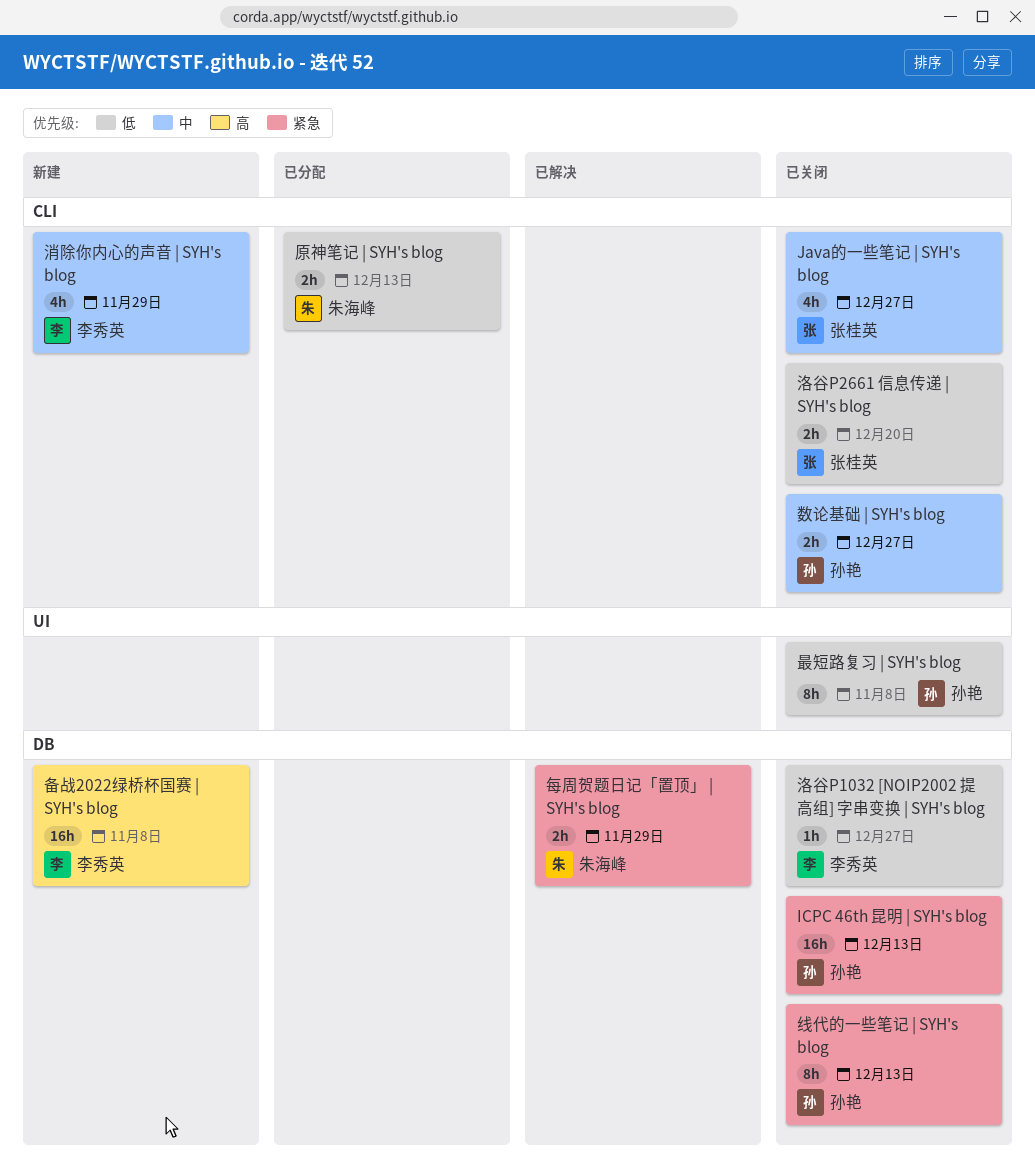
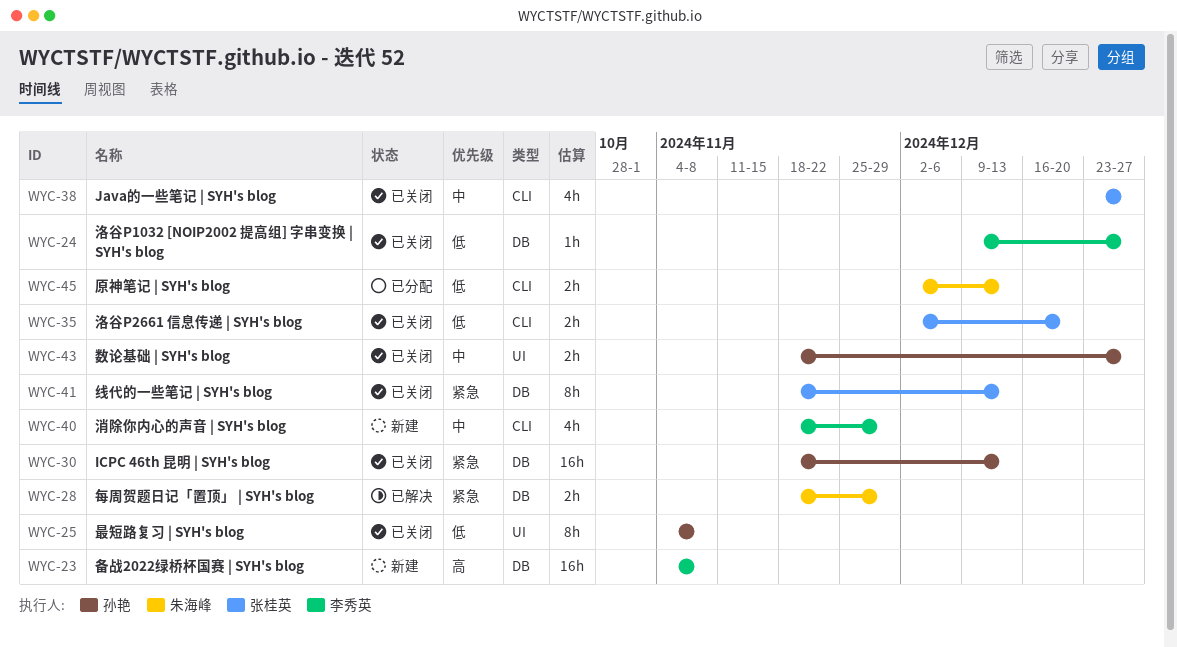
数论基础 | SYH's blog, label: CLI -> UI
线代的一些笔记 | SYH's blog, owner: 孙艳 -> 张桂英

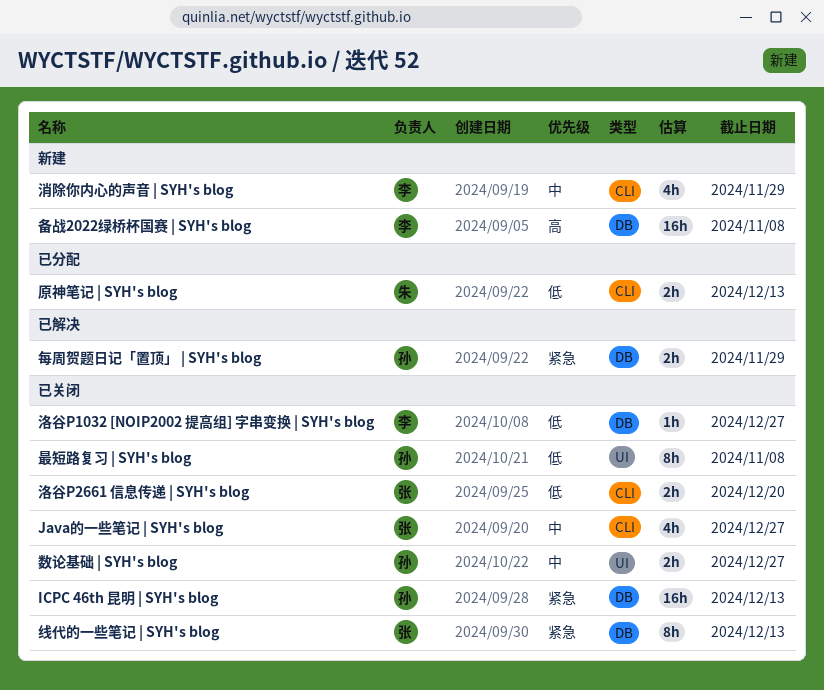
每周贺题日记「置顶」 | SYH's blog, owner: 朱海峰 -> 孙艳

